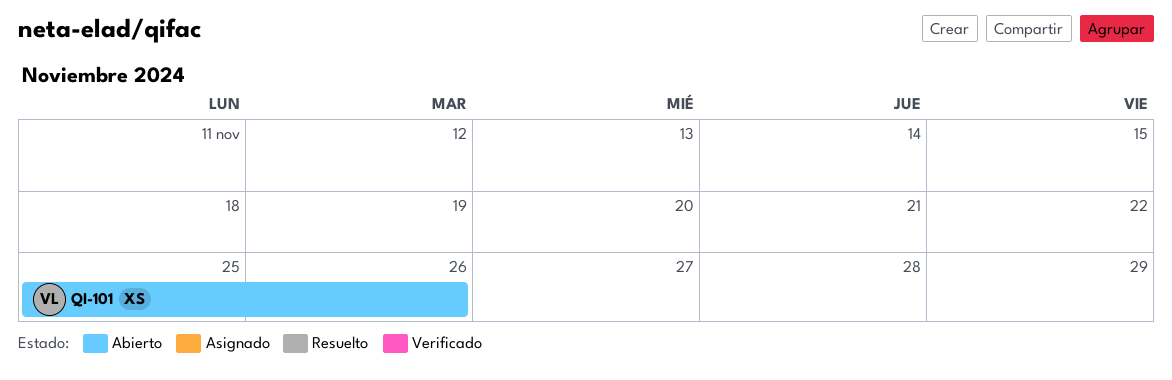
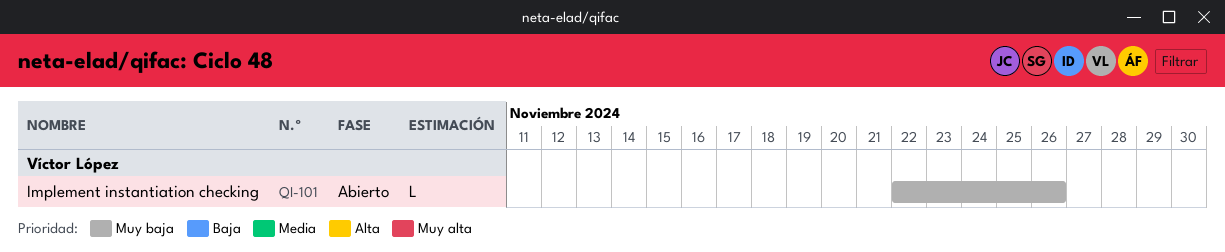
QI-101, estimate: XS -> L
QI-101, start: Nov 25 -> Nov 22

